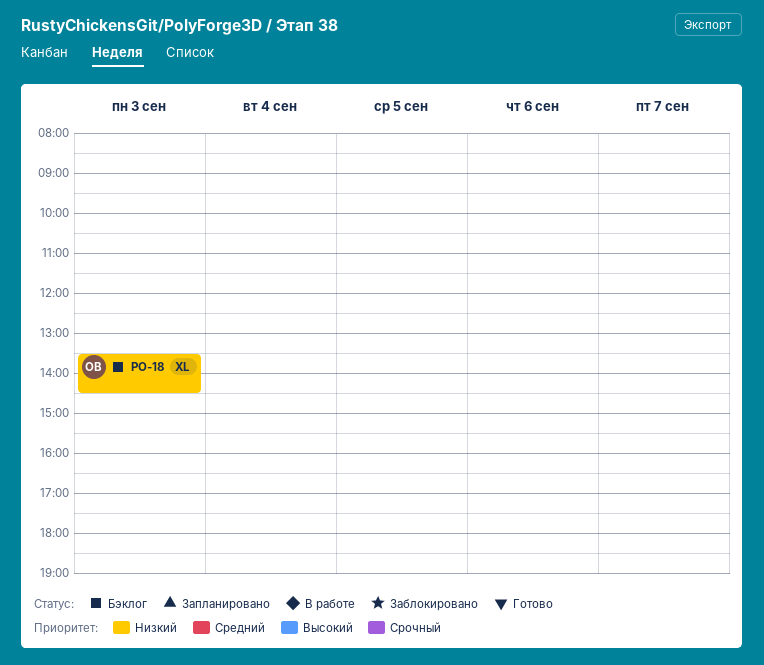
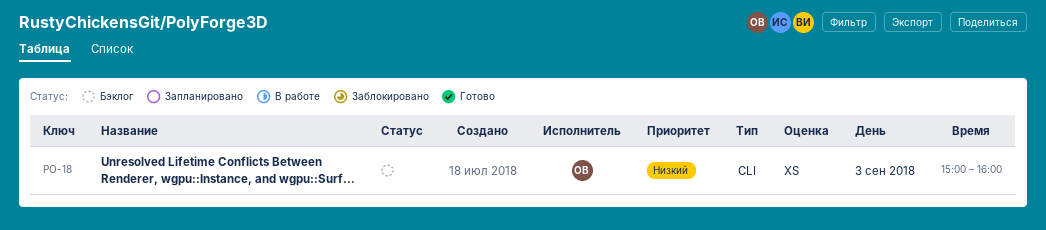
PO-18, estimate: XL -> XS
PO-18, begins: 13:30 -> 15:00
PO-18, ends: 14:30 -> 16:00

